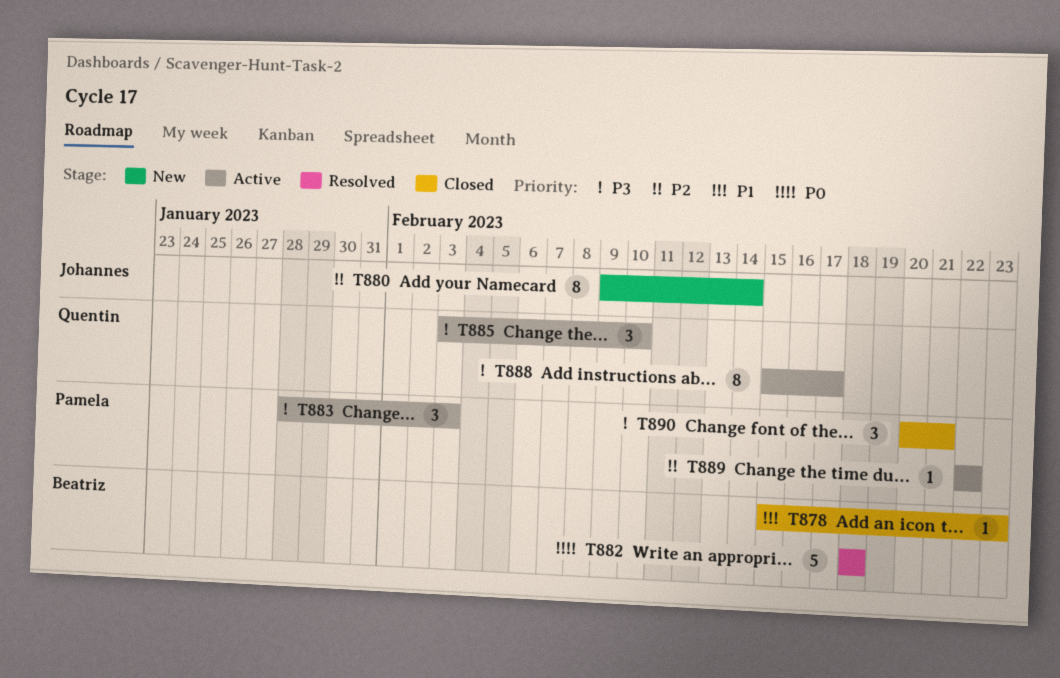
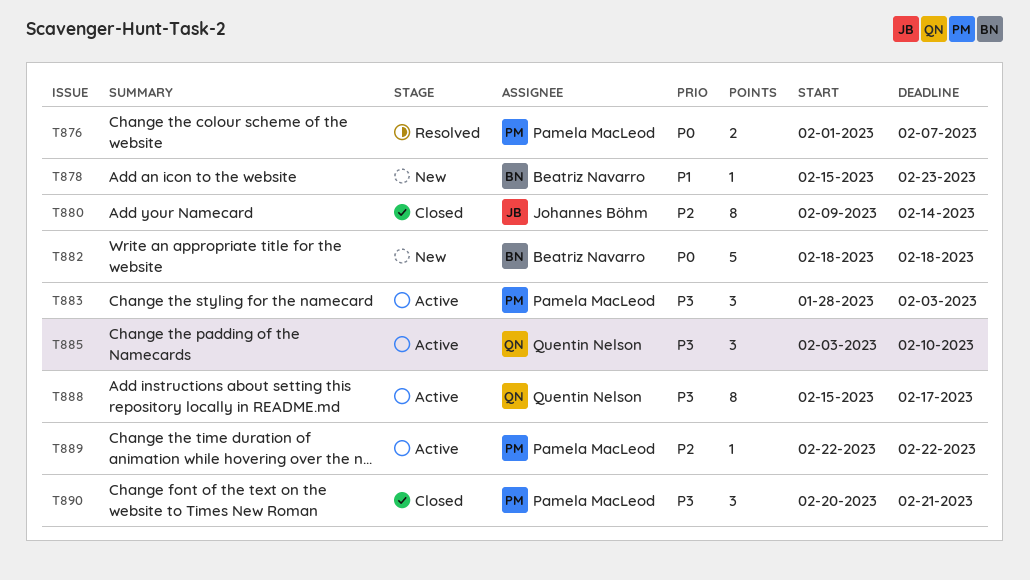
T876: none -> present
T878, status: Closed -> New
T880, status: New -> Closed
T882, status: Resolved -> New

